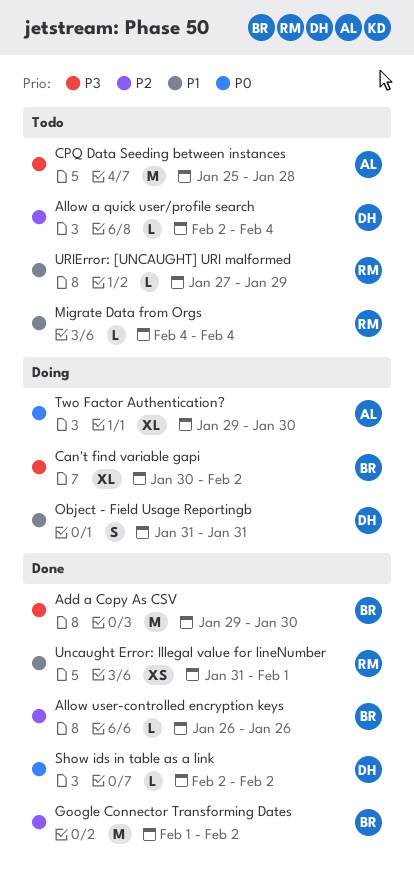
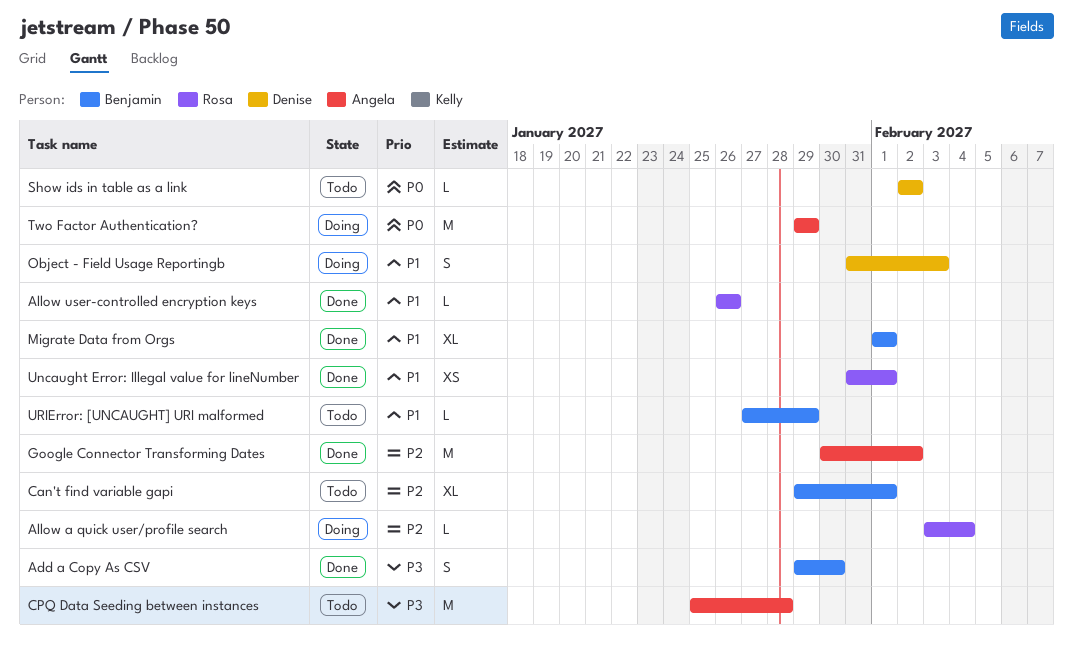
Add a Copy As CSV, estimate: M -> S
Allow a quick user/profile search, status: Todo -> Doing
Allow a quick user/profile search, owner: Denise -> Rosa
Allow a quick user/profile search, start: Feb 2 -> Feb 3
Allow user-controlled encryption keys, owner: Benjamin -> Rosa
Allow user-controlled encryption keys, priority: P2 -> P1
Can't find variable gapi, status: Doing -> Todo
Can't find variable gapi, priority: P3 -> P2
Can't find variable gapi, start: Jan 30 -> Jan 29
Can't find variable gapi, due: Feb 2 -> Feb 1
Google Connector Transforming Dates, owner: Benjamin -> Angela
Google Connector Transforming Dates, start: Feb 1 -> Jan 30
Migrate Data from Orgs, status: Todo -> Done
Migrate Data from Orgs, owner: Rosa -> Benjamin
Migrate Data from Orgs, estimate: L -> XL
Migrate Data from Orgs, start: Feb 4 -> Feb 1
Migrate Data from Orgs, due: Feb 4 -> Feb 1
Object - Field Usage Reportingb, due: Jan 31 -> Feb 3
Show ids in table as a link, status: Done -> Todo
Two Factor Authentication?, estimate: XL -> M
Two Factor Authentication?, due: Jan 30 -> Jan 29
URIError: [UNCAUGHT] URI malformed, owner: Rosa -> Benjamin

